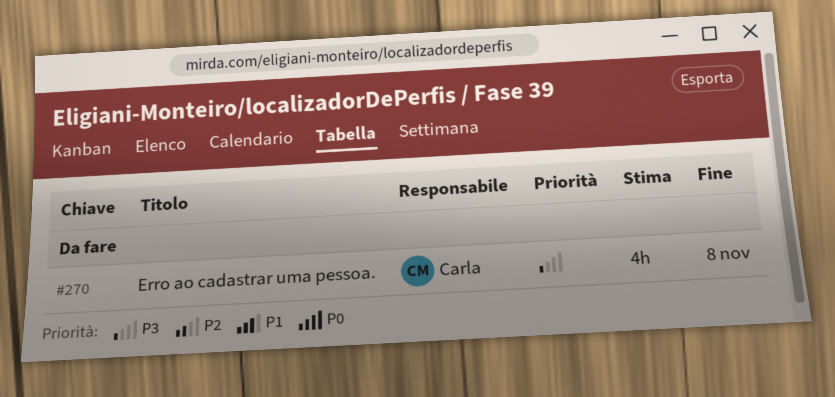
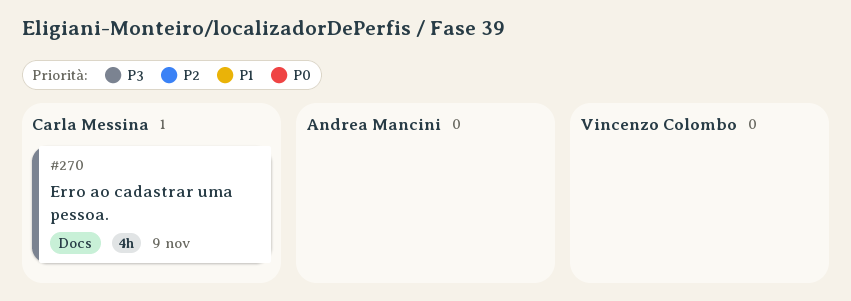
#270, due: Nov 8 -> Nov 9

